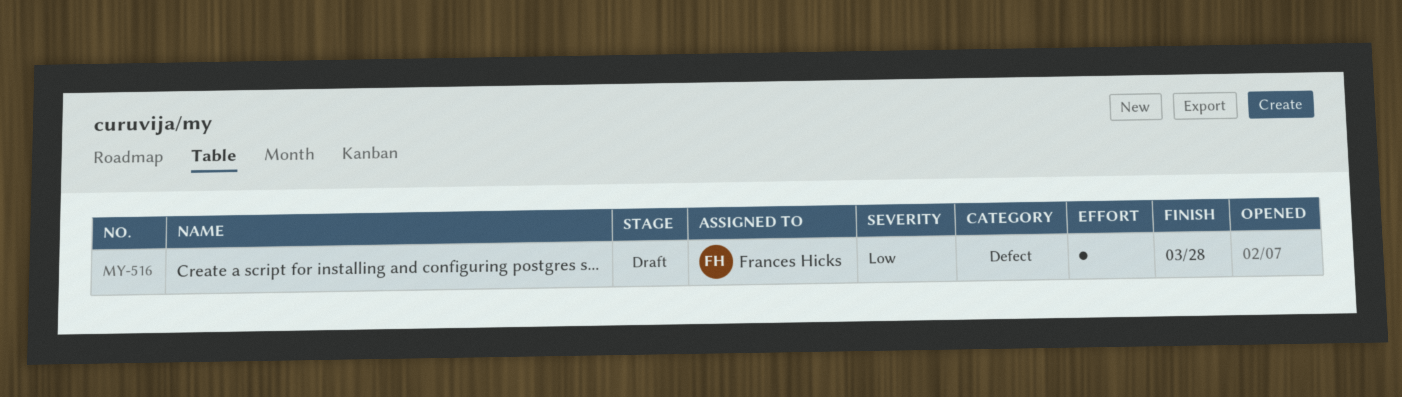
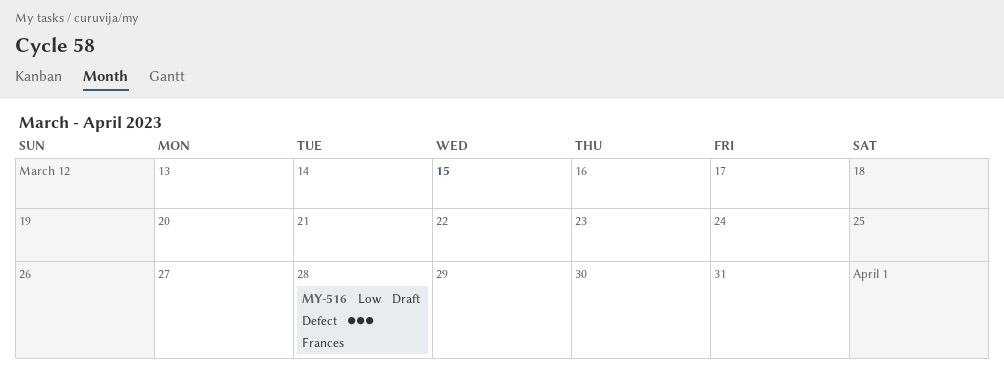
MY-516, estimate: 1 -> 3

